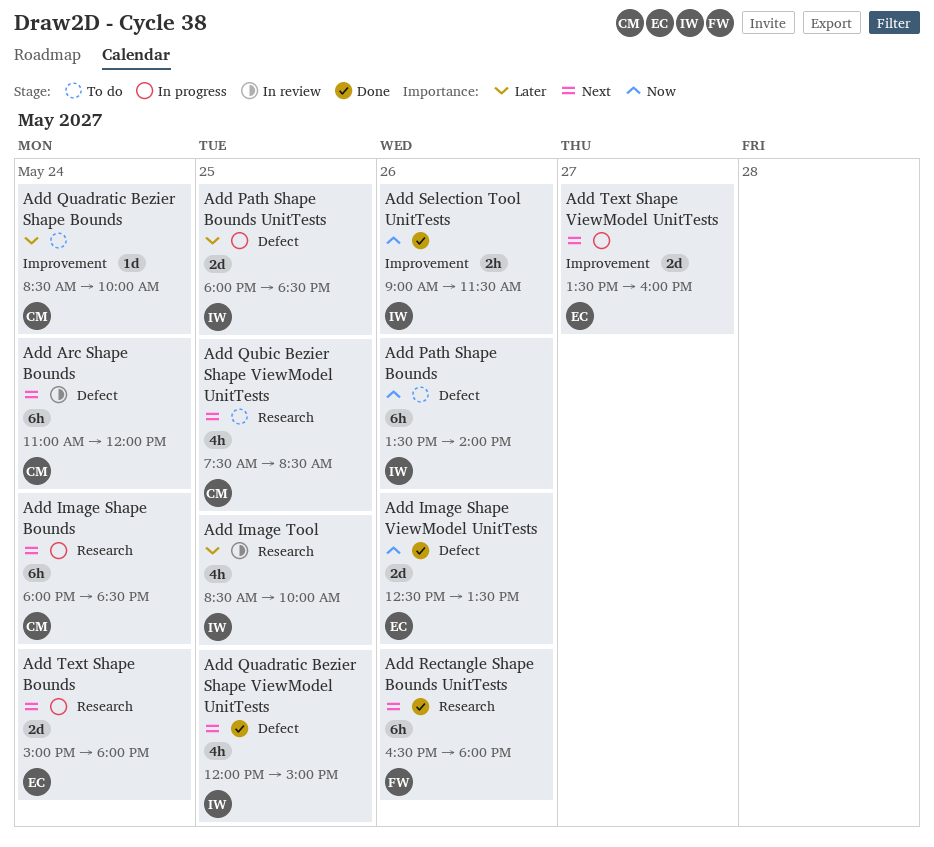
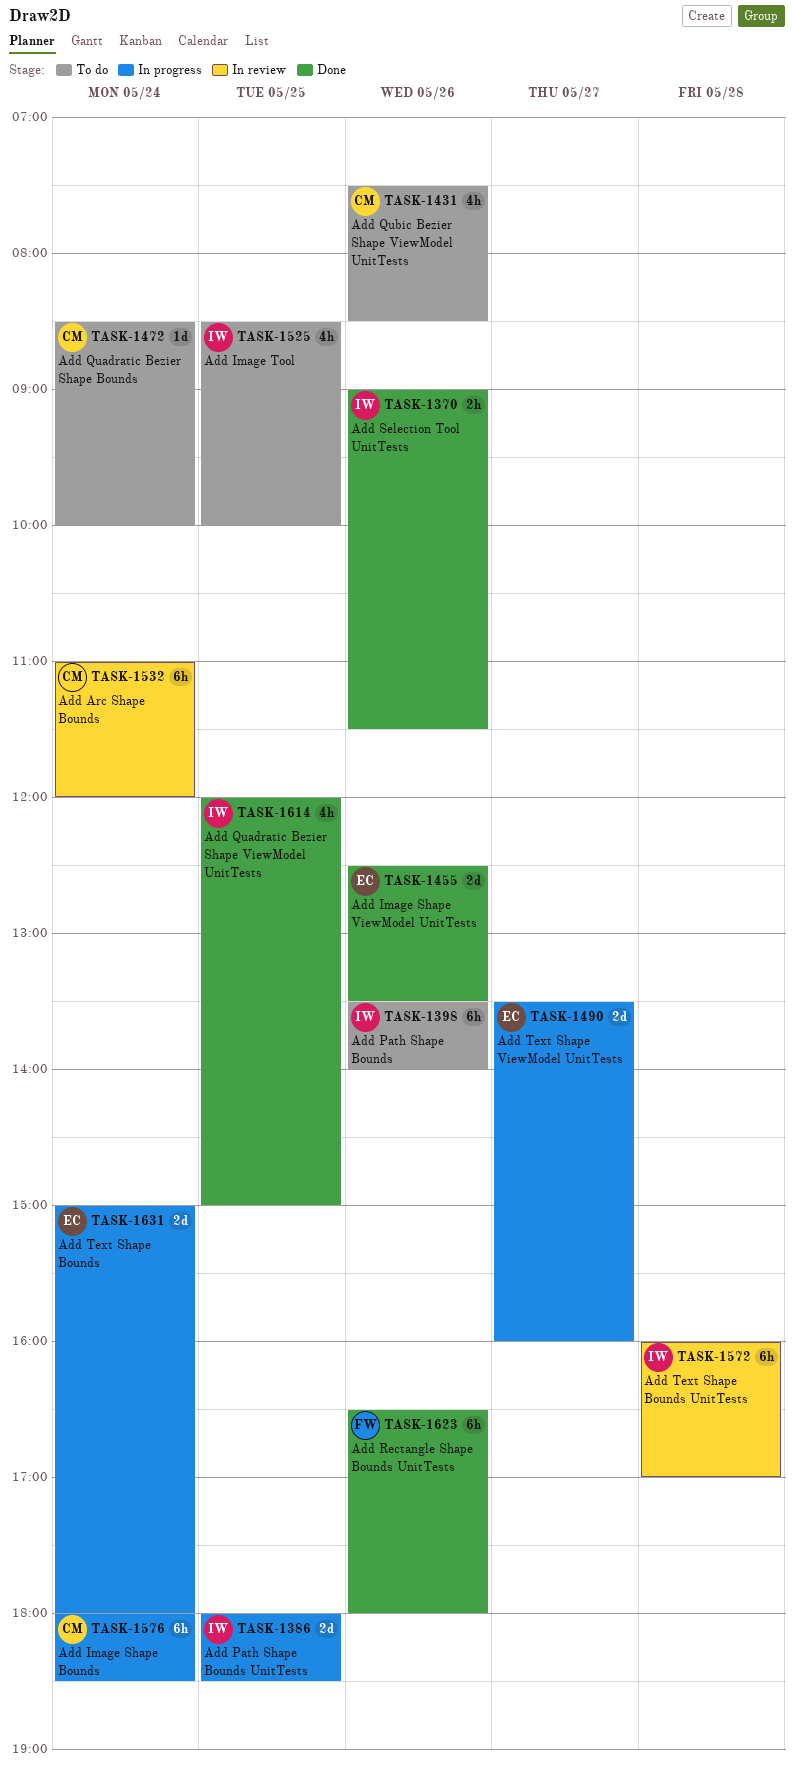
Add Image Tool, status: In review -> To do
Add Qubic Bezier Shape ViewModel UnitTests, day: May 25 -> May 26
Add Text Shape Bounds UnitTests: none -> present

